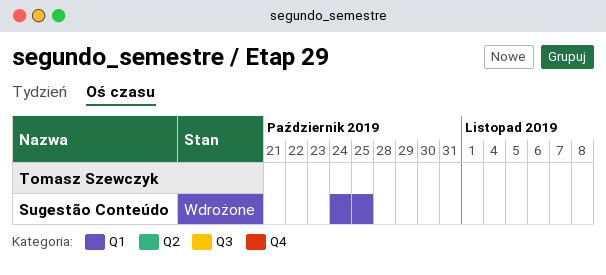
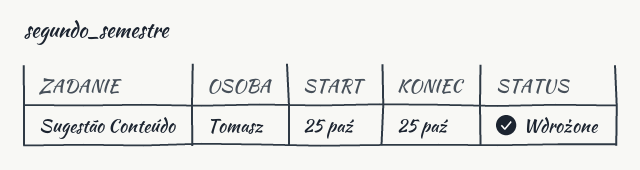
Sugestão Conteúdo, start: Oct 24 -> Oct 25

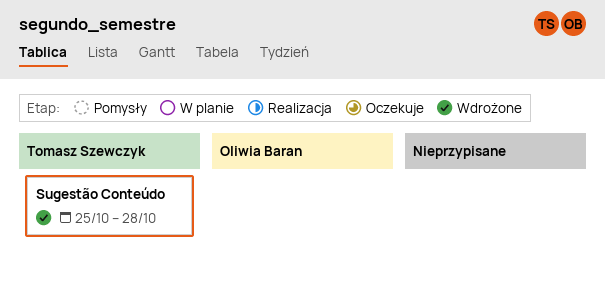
Sugestão Conteúdo, due: Oct 25 -> Oct 28

